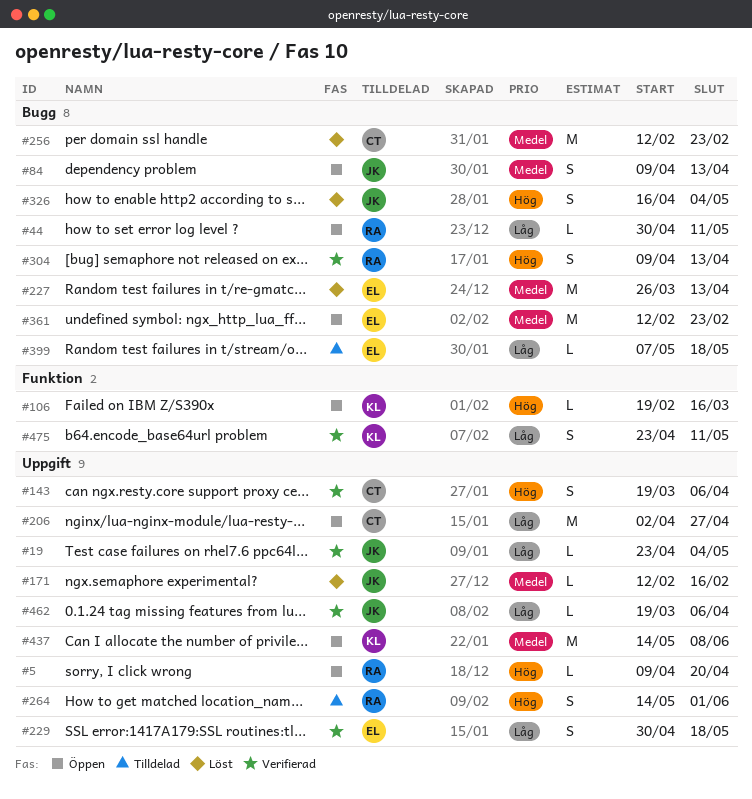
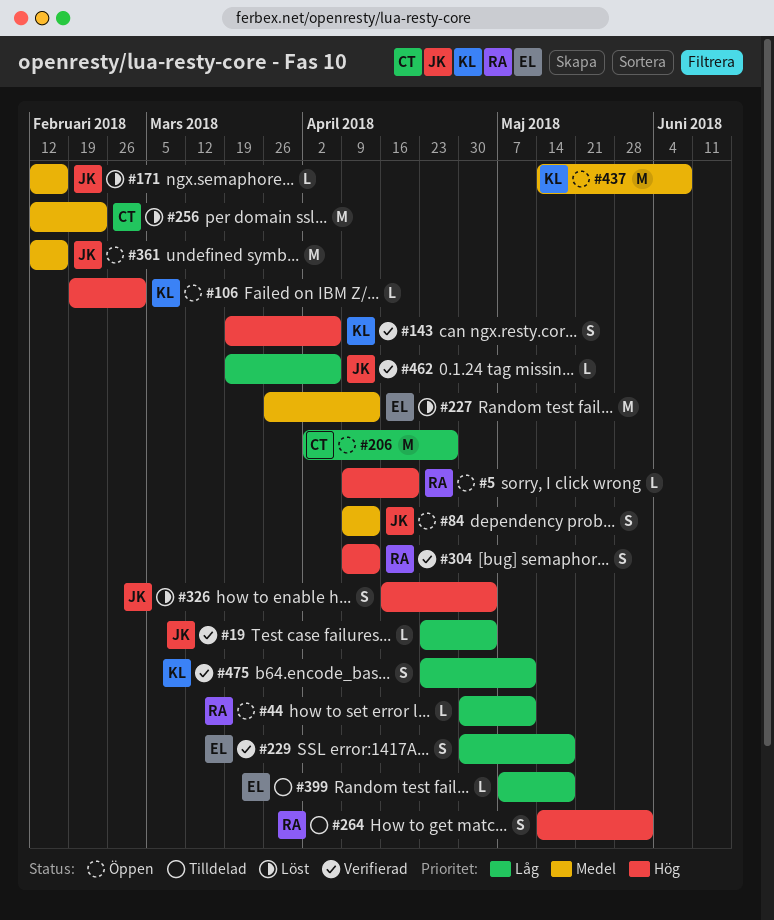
#106, due: Mar 16 -> Mar 2
#143, owner: CT -> KL
#361, owner: EL -> JK
#361, due: Feb 23 -> Feb 16

